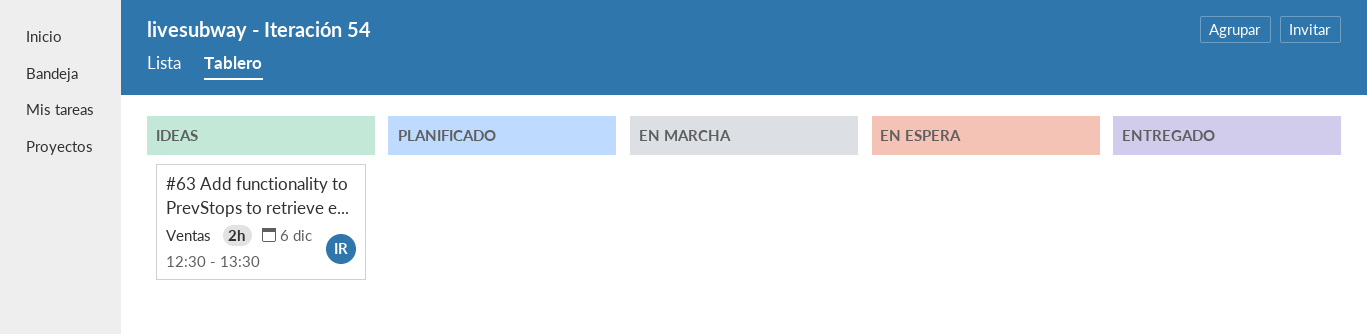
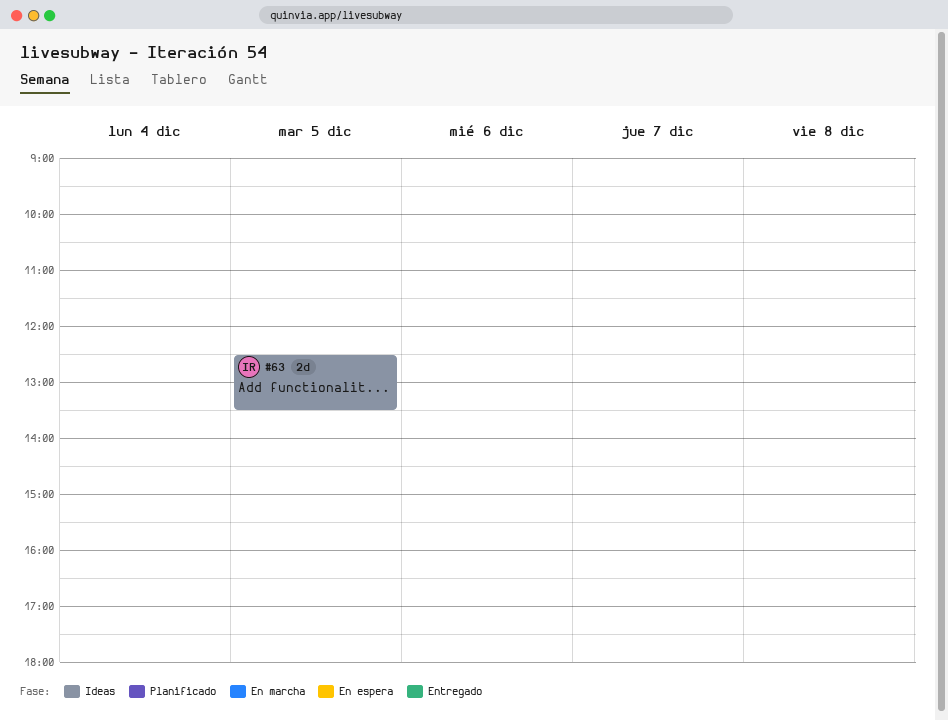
#63, estimate: 2h -> 2d
#63, day: Dec 6 -> Dec 5

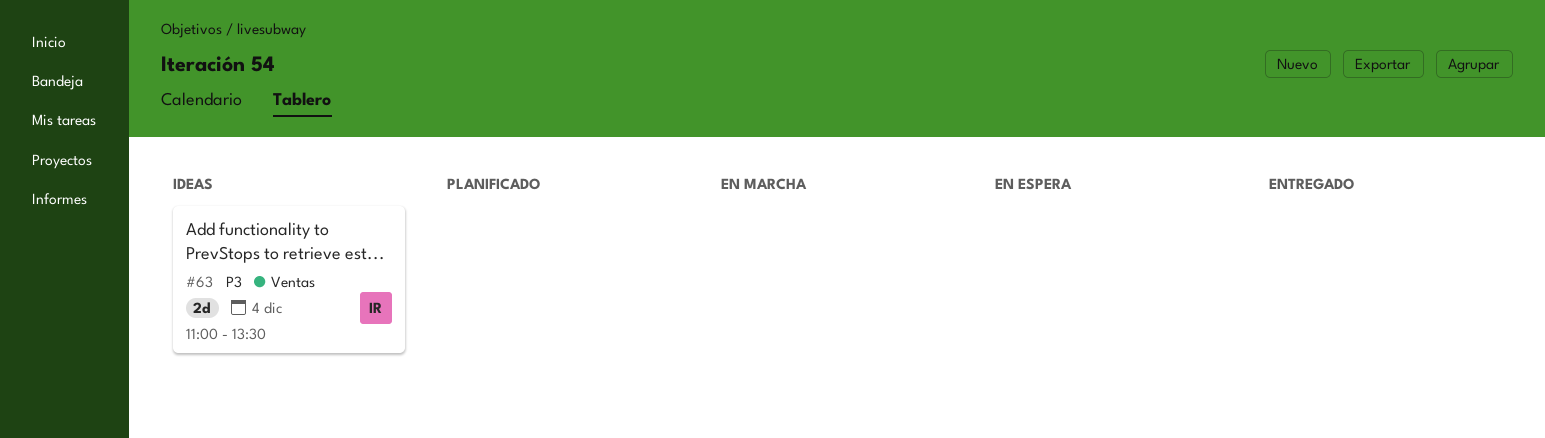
#63, day: Dec 5 -> Dec 4
#63, begins: 12:30 -> 11:00

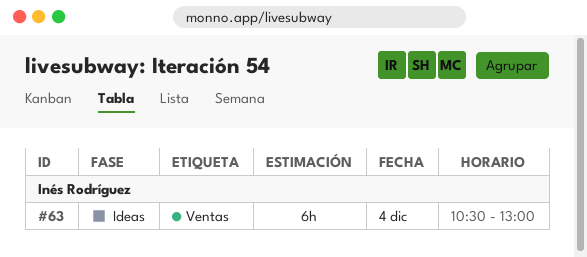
#63, estimate: 2d -> 6h
#63, begins: 11:00 -> 10:30
#63, ends: 13:30 -> 13:00

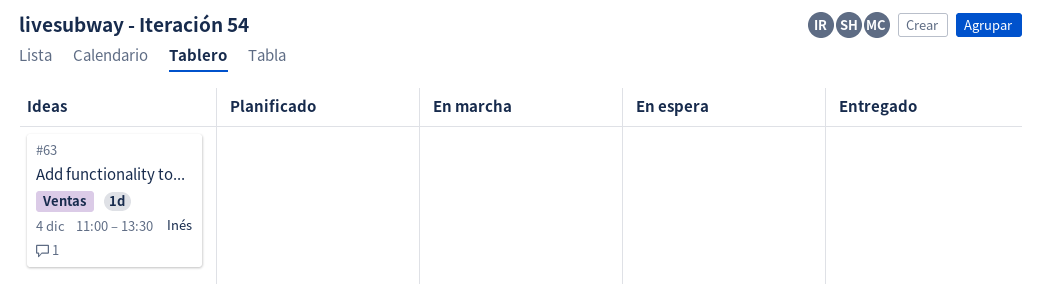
#63, estimate: 6h -> 1d
#63, begins: 10:30 -> 11:00
#63, ends: 13:00 -> 13:30

